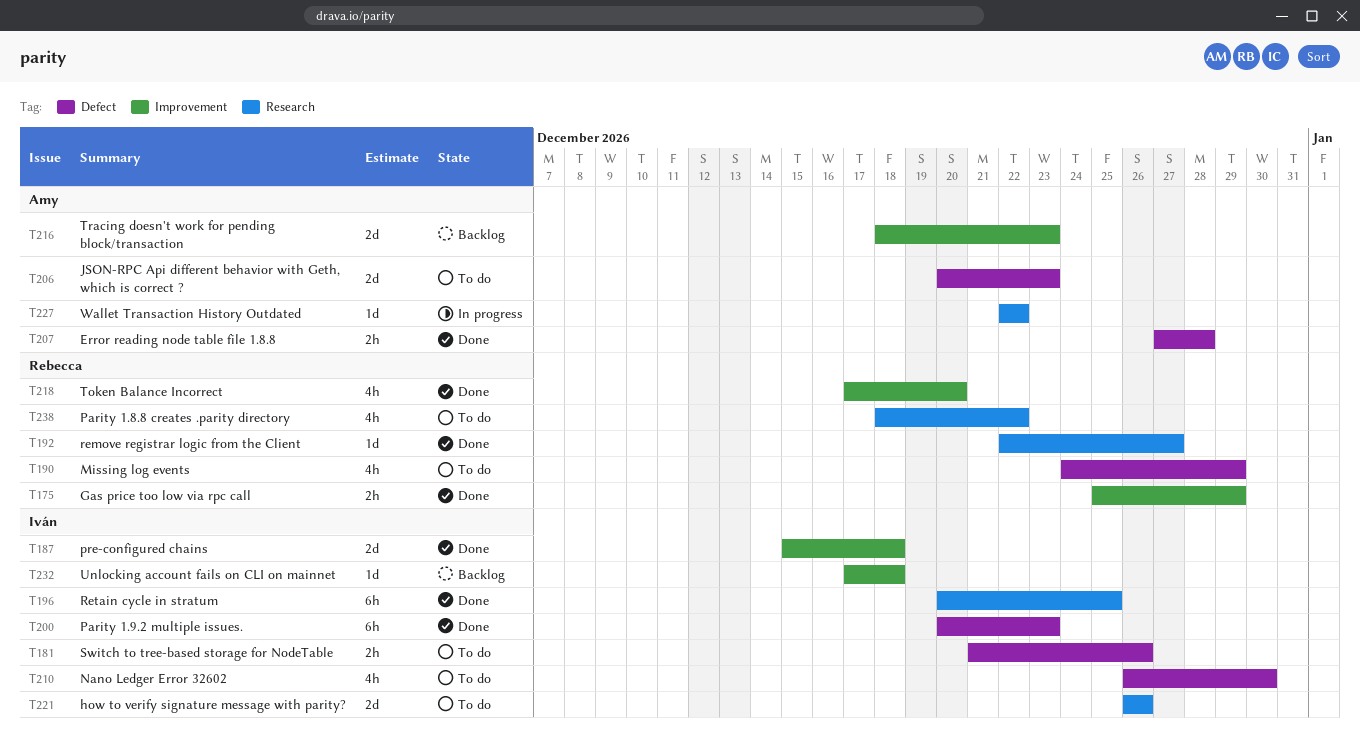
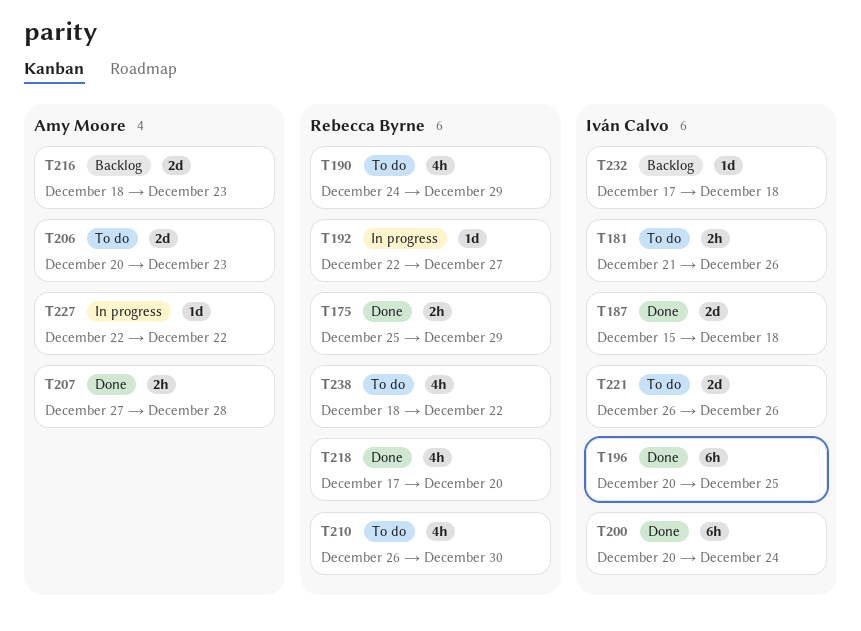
T192, status: Done -> In progress
T200, due: Dec 23 -> Dec 24
T210, owner: Iván Calvo -> Rebecca Byrne

